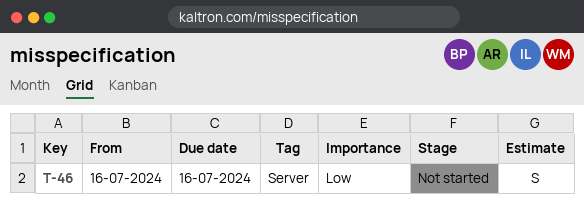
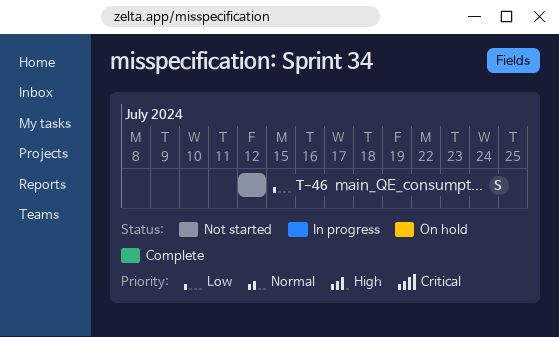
T-46, start: Jul 16 -> Jul 12
T-46, due: Jul 16 -> Jul 12

